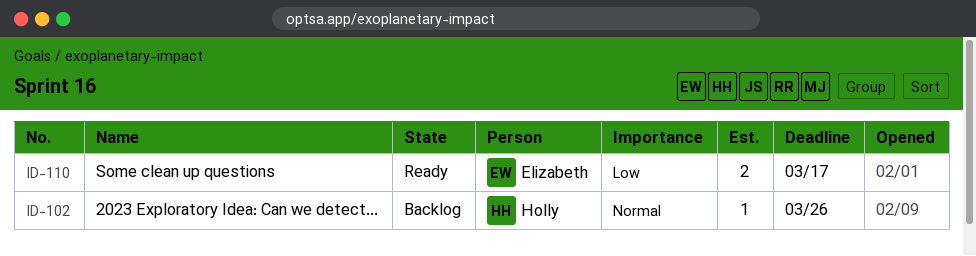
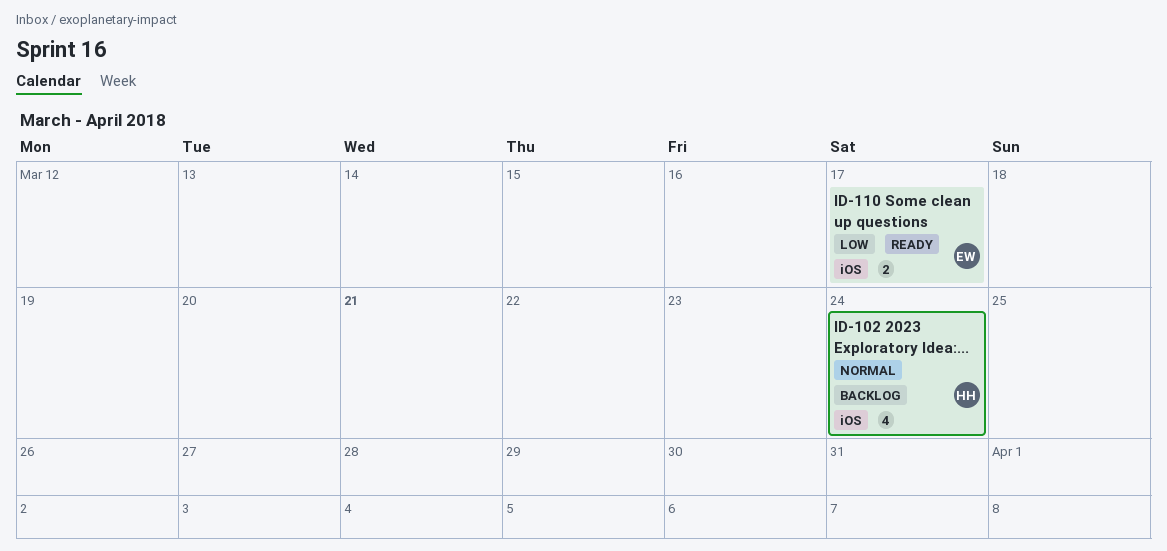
ID-102, estimate: 1 -> 4
ID-102, due: Mar 26 -> Mar 24

